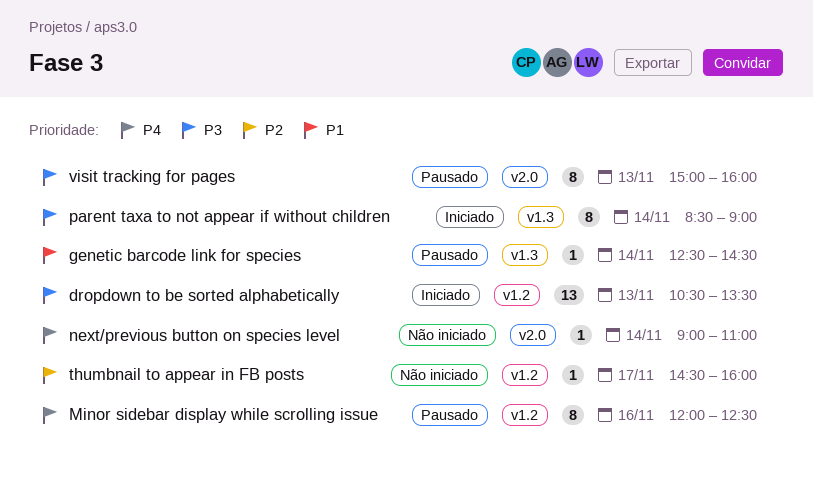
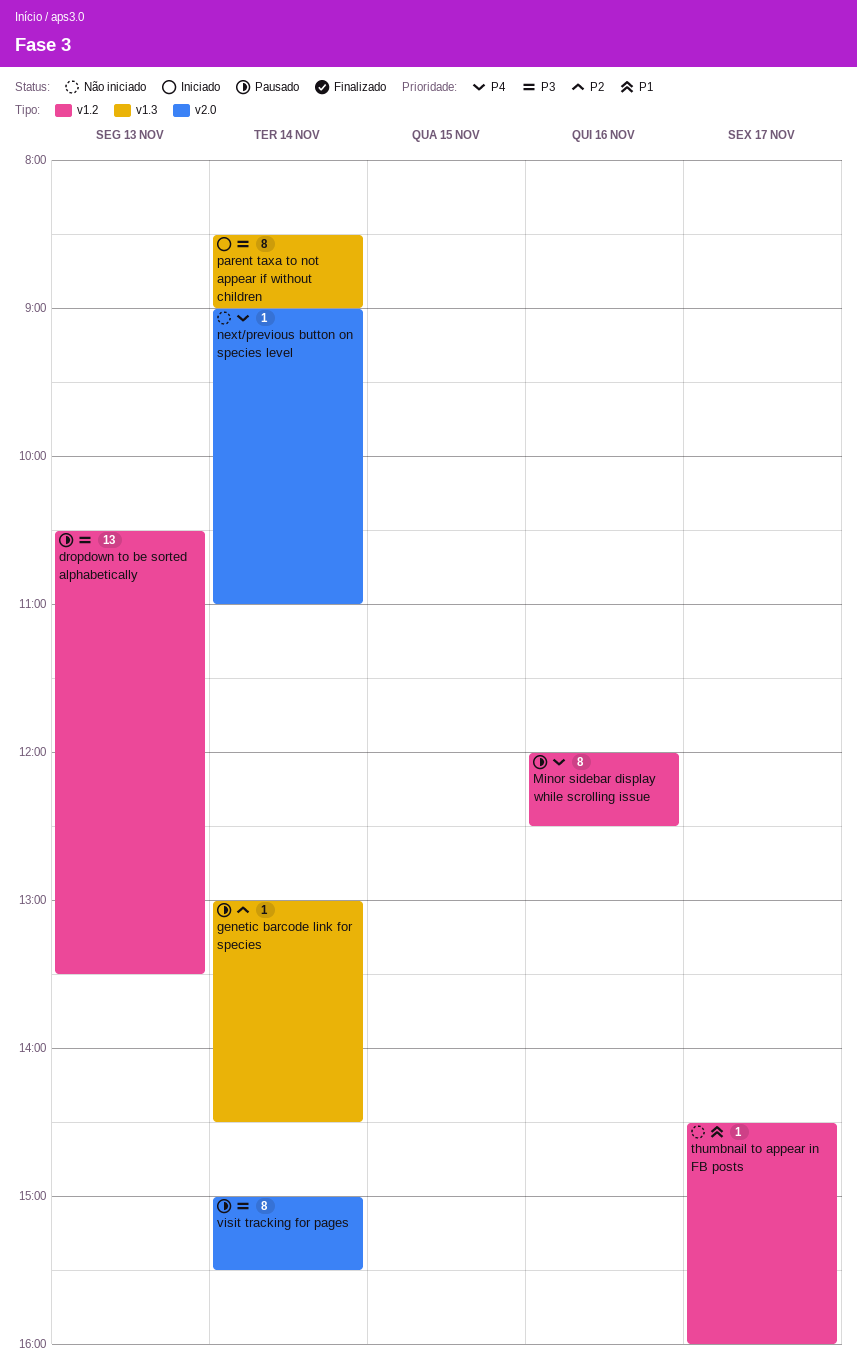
dropdown to be sorted alphabetically, status: Iniciado -> Pausado
genetic barcode link for species, priority: P1 -> P2
genetic barcode link for species, begins: 12:30 -> 13:00
thumbnail to appear in FB posts, priority: P2 -> P1
visit tracking for pages, day: Nov 13 -> Nov 14
visit tracking for pages, ends: 16:00 -> 15:30

